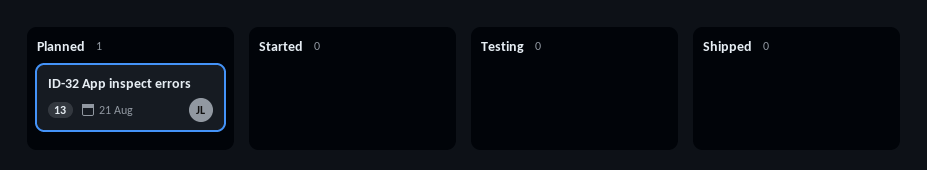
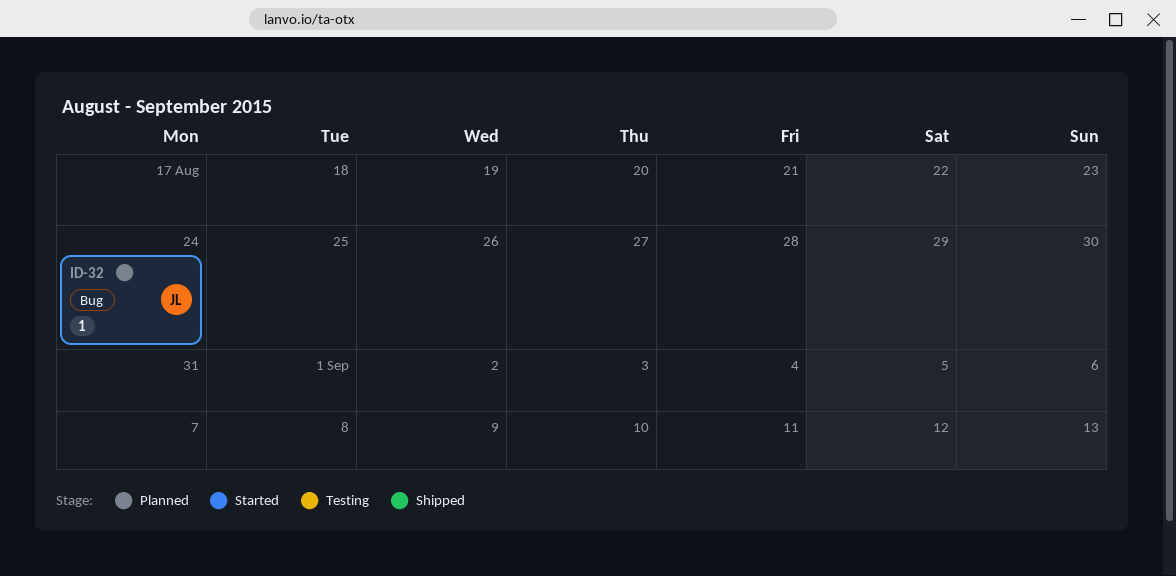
ID-32, estimate: 13 -> 1
ID-32, due: Aug 21 -> Aug 24

